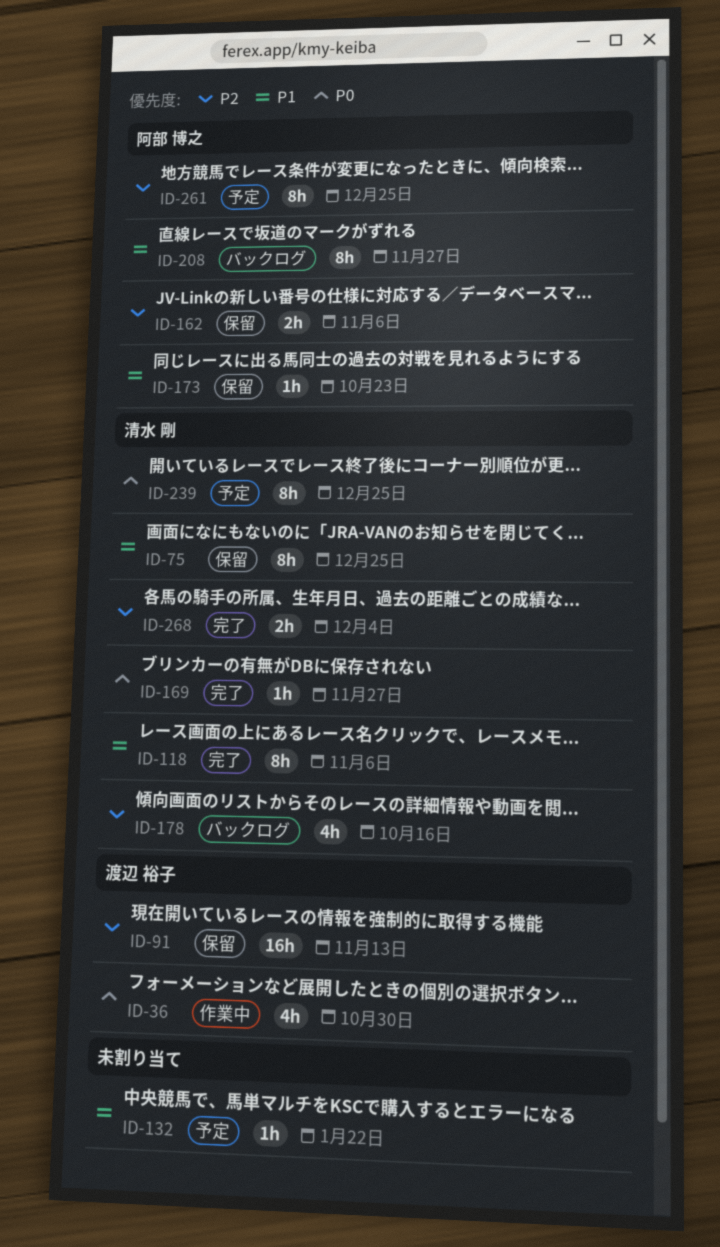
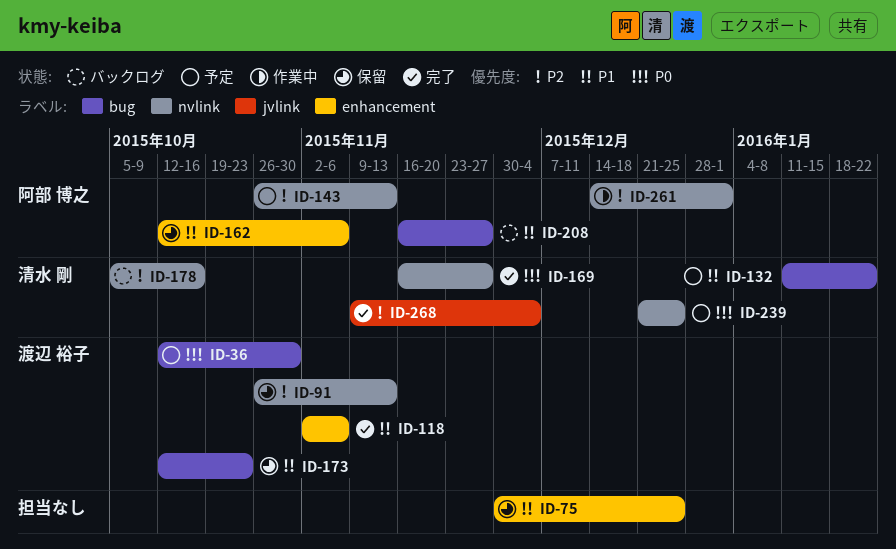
ID-36, status: 作業中 -> 予定
ID-75, owner: 清水 剛 -> none
ID-118, owner: 清水 剛 -> 渡辺 裕子
ID-132, owner: none -> 清水 剛
ID-143: none -> present
ID-162, priority: P2 -> P1
ID-173, owner: 阿部 博之 -> 渡辺 裕子
ID-261, status: 予定 -> 作業中
ID-261, due: Dec 25 -> Jan 1

